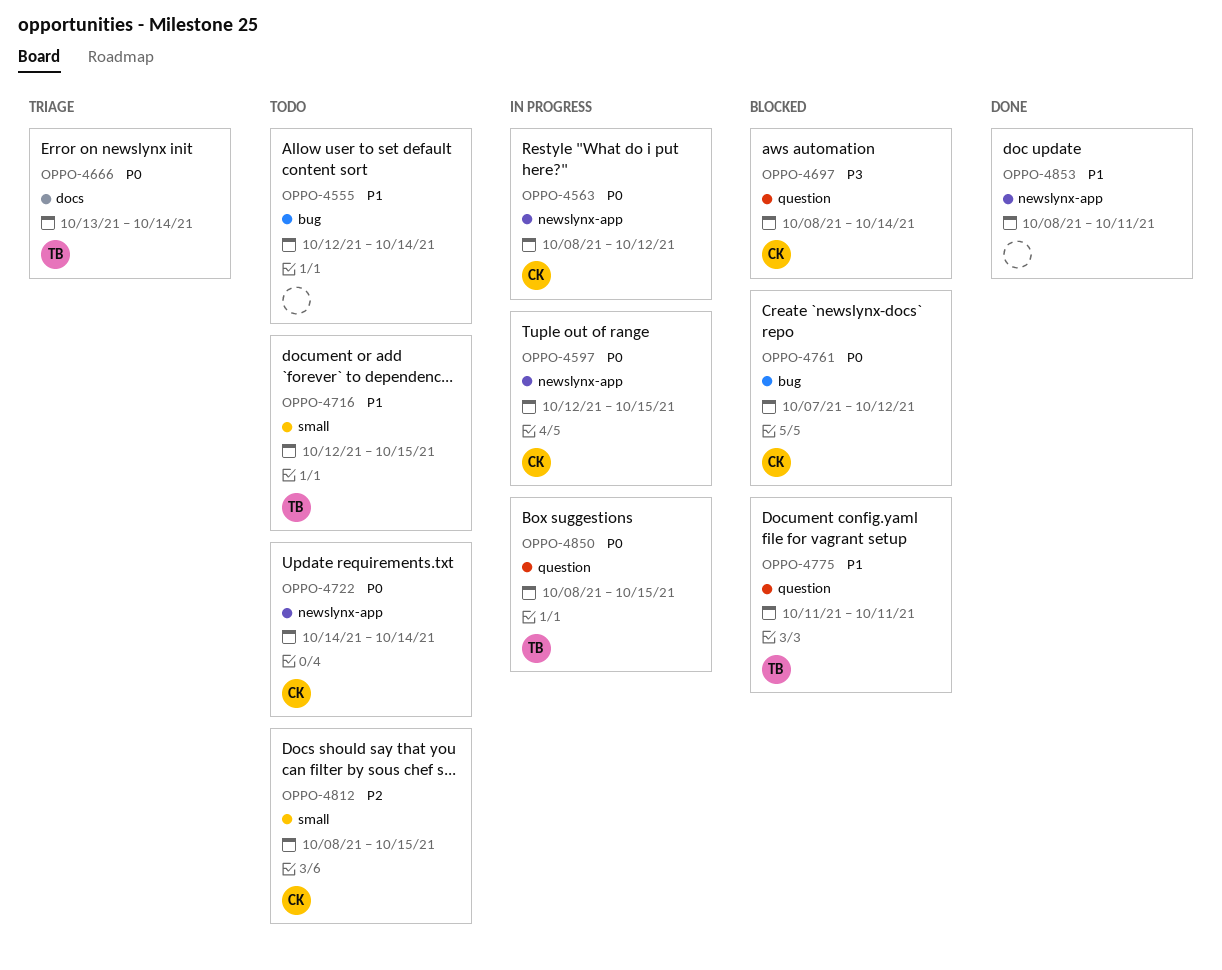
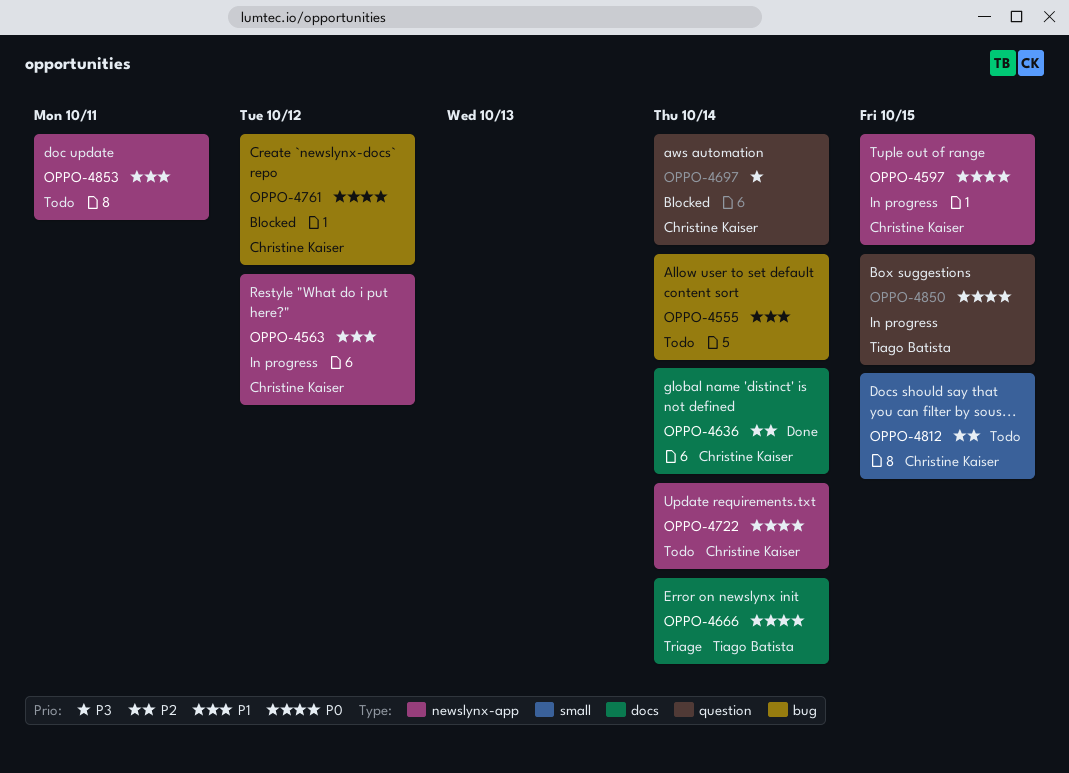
OPPO-4563, priority: P0 -> P1
OPPO-4636: none -> present
OPPO-4716: present -> none
OPPO-4775: present -> none
OPPO-4853, status: Done -> Todo

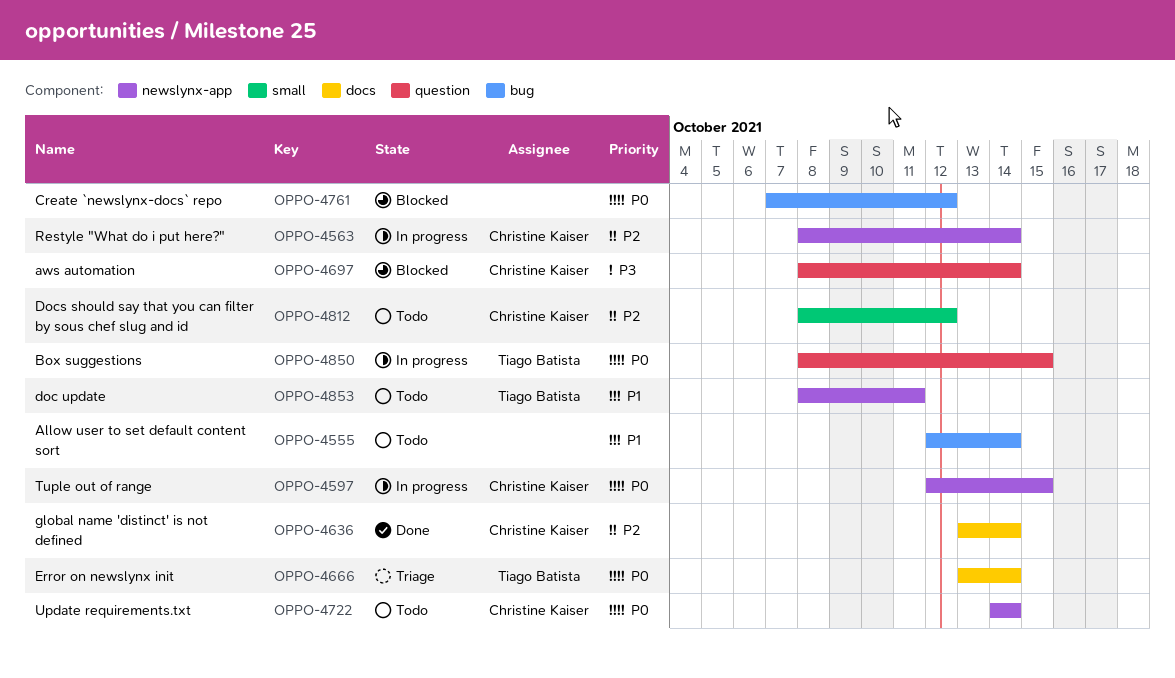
OPPO-4563, priority: P1 -> P2
OPPO-4563, due: Oct 12 -> Oct 14
OPPO-4761, owner: Christine Kaiser -> none
OPPO-4812, due: Oct 15 -> Oct 12
OPPO-4853, owner: none -> Tiago Batista

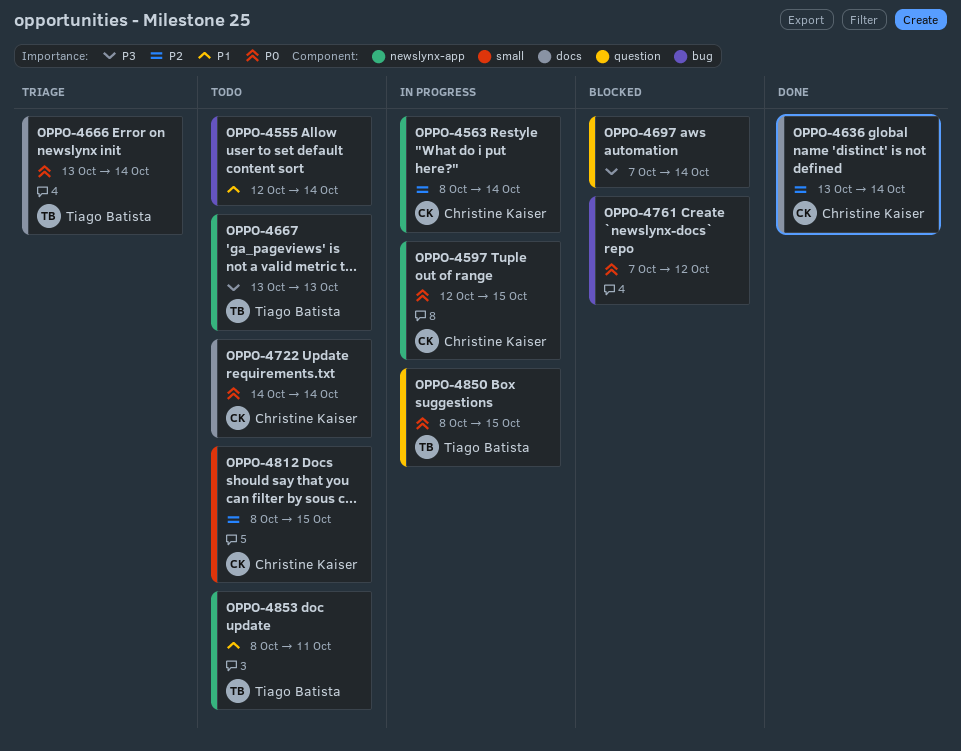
OPPO-4667: none -> present
OPPO-4697, owner: Christine Kaiser -> none
OPPO-4697, start: Oct 8 -> Oct 7
OPPO-4722, label: newslynx-app -> docs
OPPO-4812, due: Oct 12 -> Oct 15

